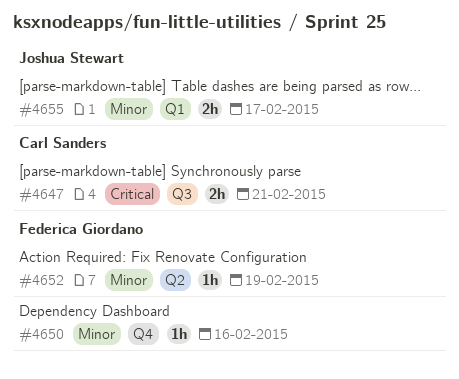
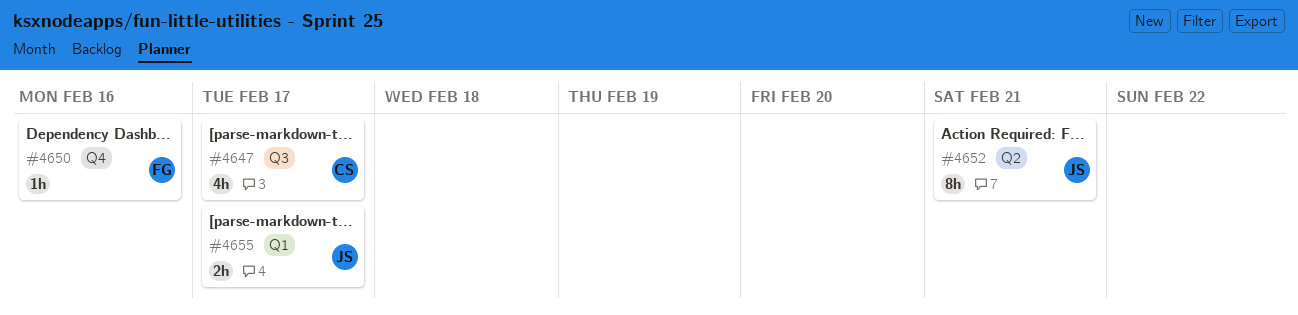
#4647, estimate: 2h -> 4h
#4647, due: Feb 21 -> Feb 17
#4652, owner: Federica Giordano -> Joshua Stewart
#4652, estimate: 1h -> 8h
#4652, due: Feb 19 -> Feb 21

